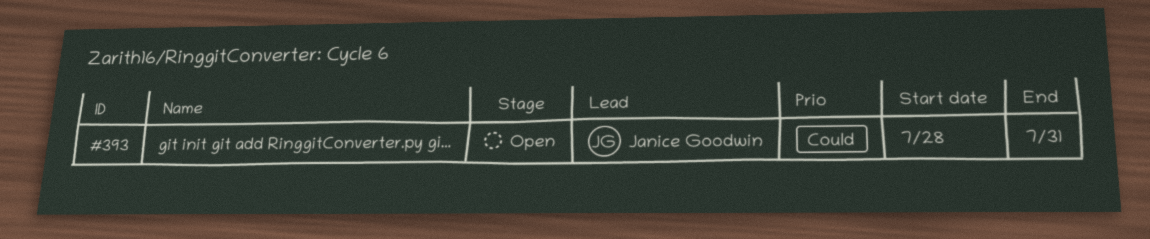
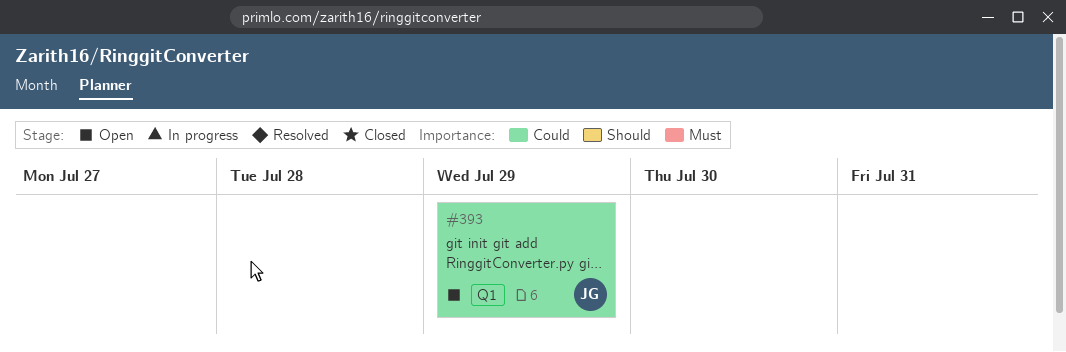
#393, due: Jul 31 -> Jul 29

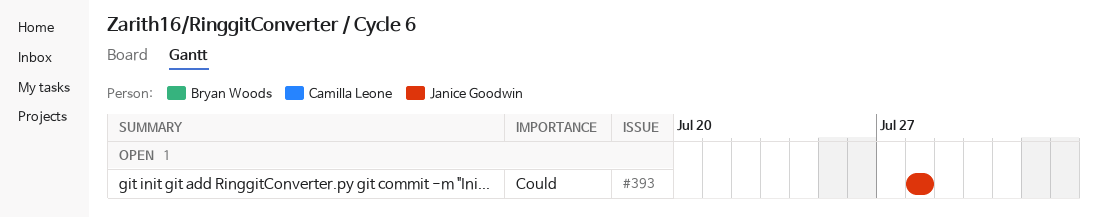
#393, due: Jul 29 -> Jul 28

